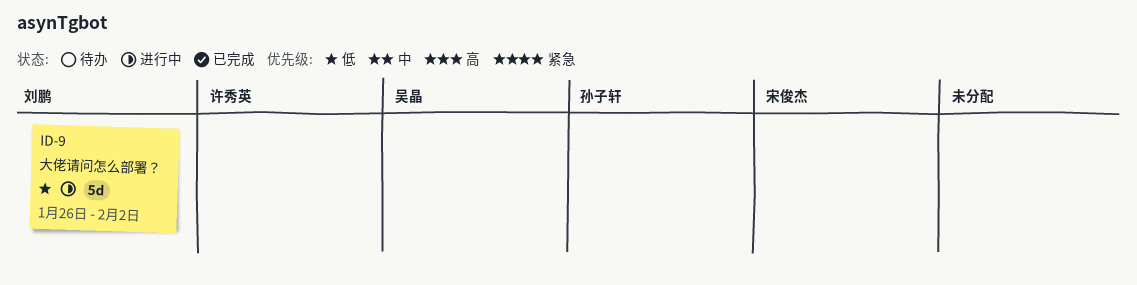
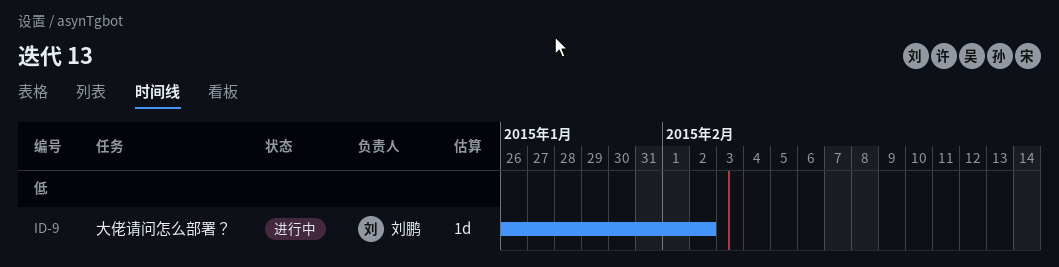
ID-9, estimate: 5d -> 1d

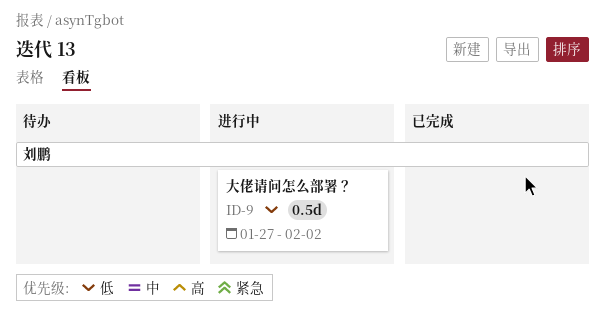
ID-9, estimate: 1d -> 0.5d
ID-9, start: Jan 26 -> Jan 27

